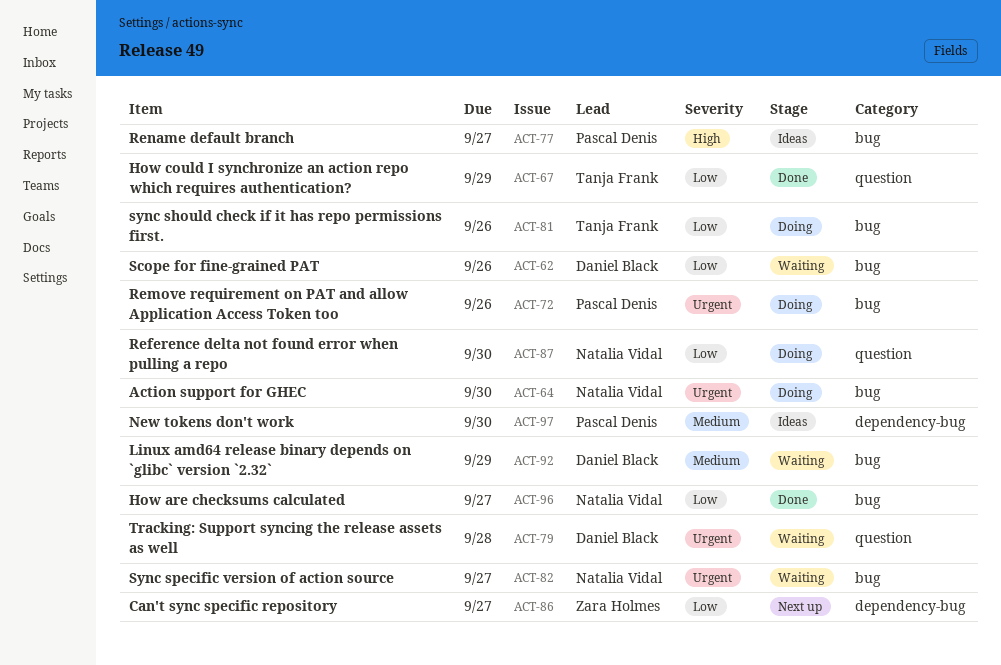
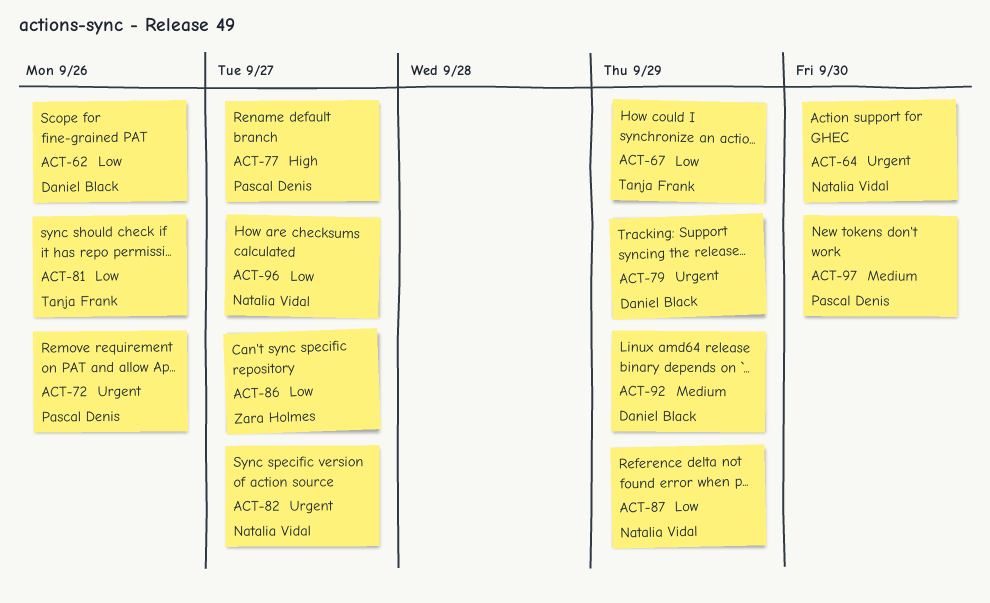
ACT-79, due: Sep 28 -> Sep 29
ACT-87, due: Sep 30 -> Sep 29

